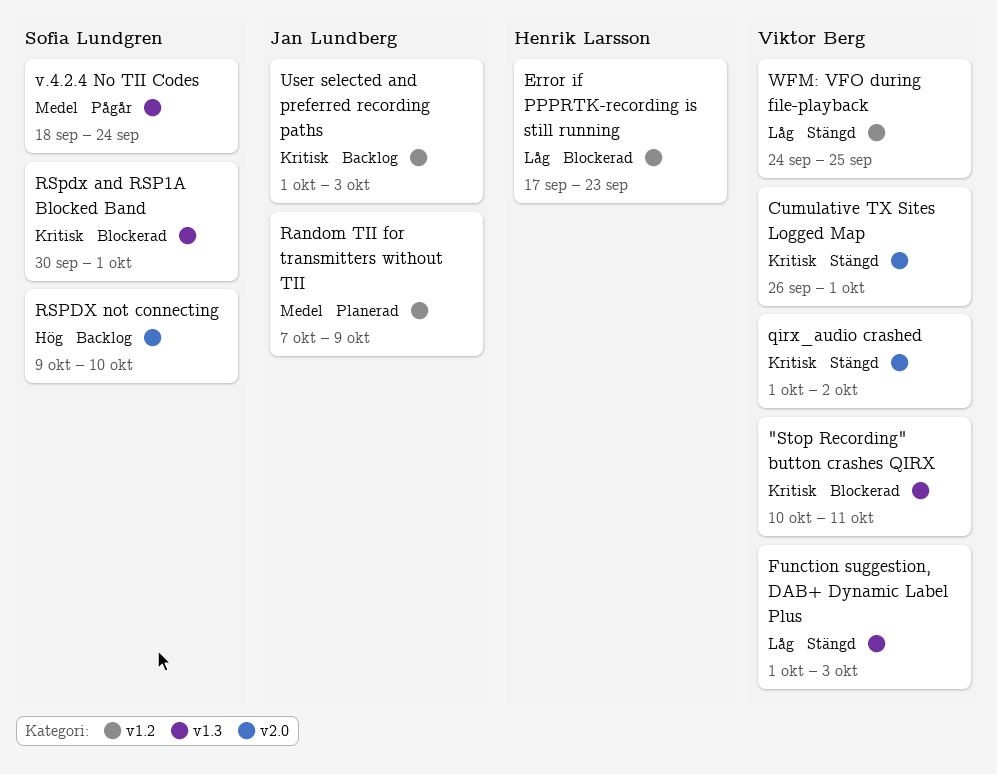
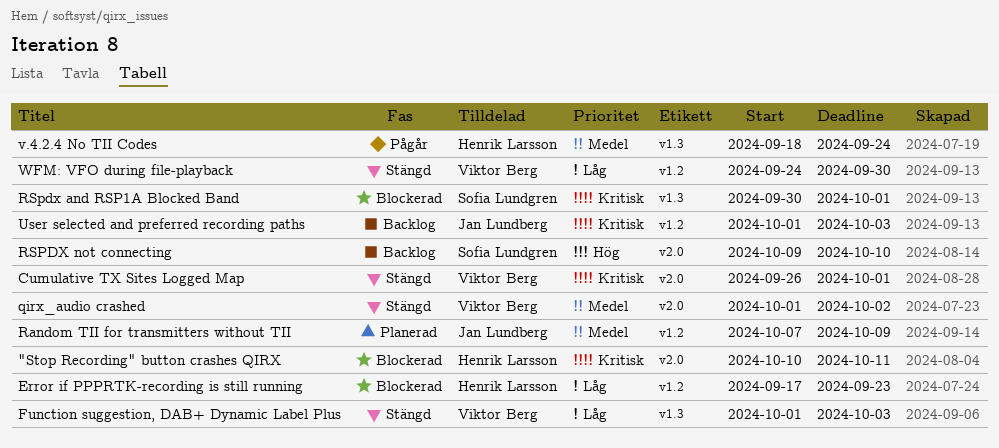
"Stop Recording" button crashes QIRX, owner: Viktor Berg -> Henrik Larsson
"Stop Recording" button crashes QIRX, label: v1.3 -> v2.0
qirx_audio crashed, priority: Kritisk -> Medel
v.4.2.4 No TII Codes, owner: Sofia Lundgren -> Henrik Larsson
WFM: VFO during file-playback, due: Sep 25 -> Sep 30

